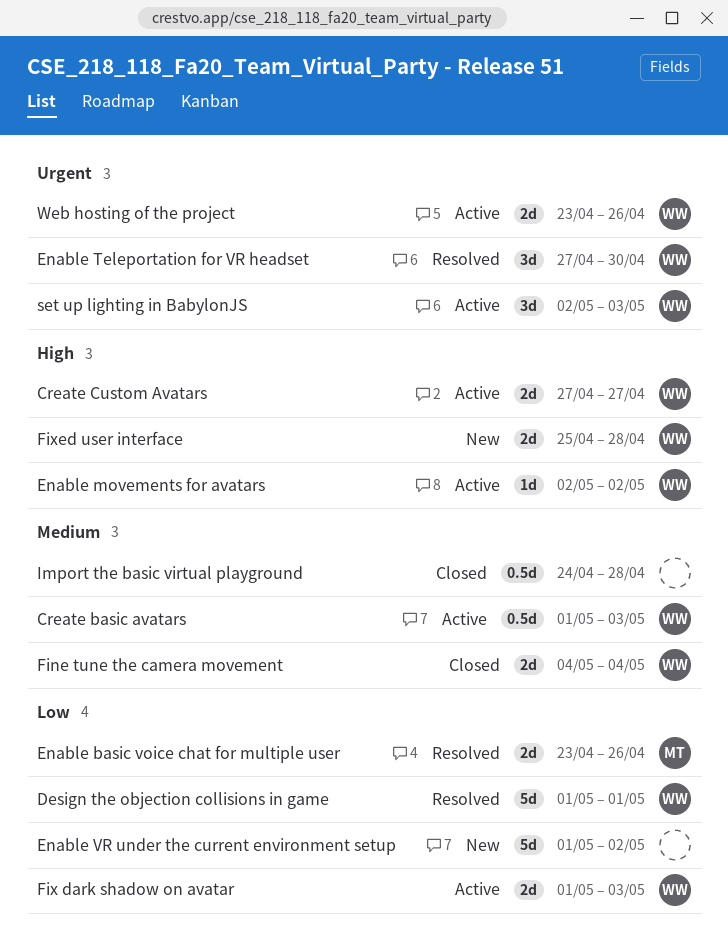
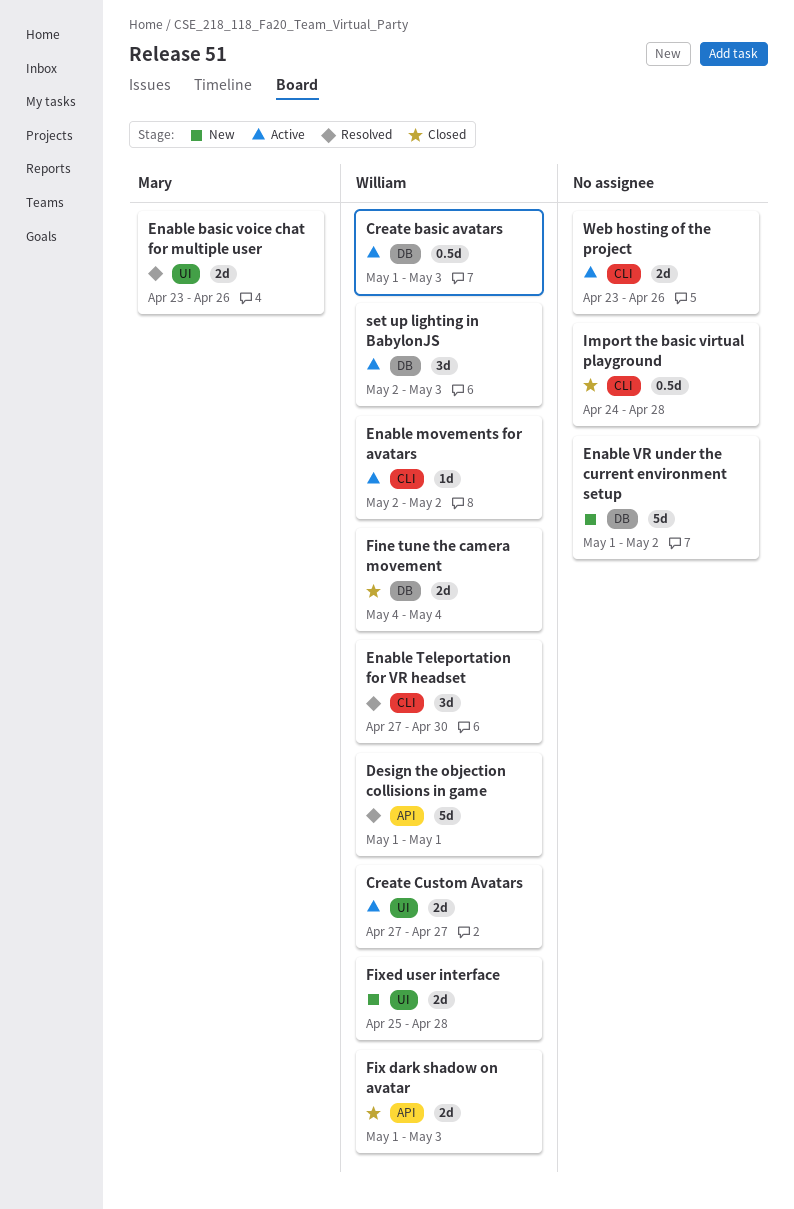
Fix dark shadow on avatar, status: Active -> Closed
Web hosting of the project, owner: William -> none

